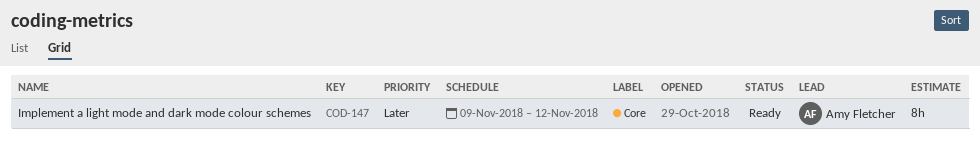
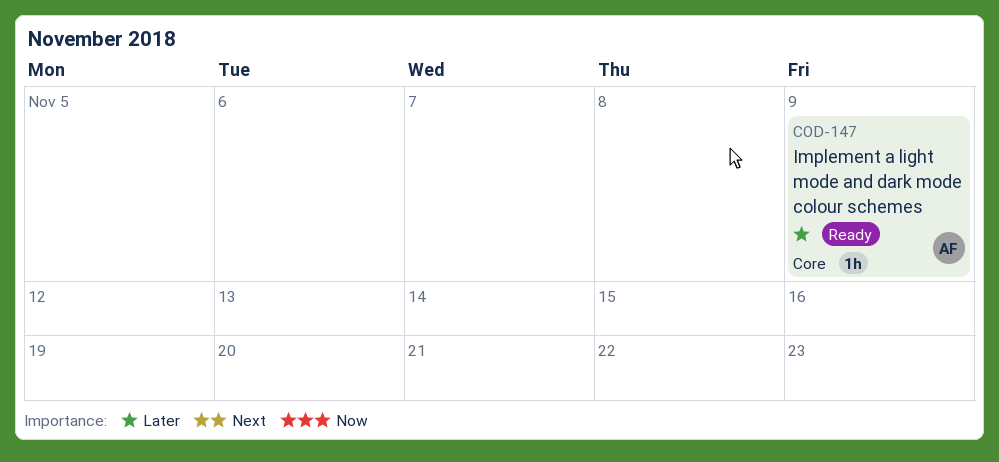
COD-147, estimate: 8h -> 1h
COD-147, due: Nov 12 -> Nov 9

